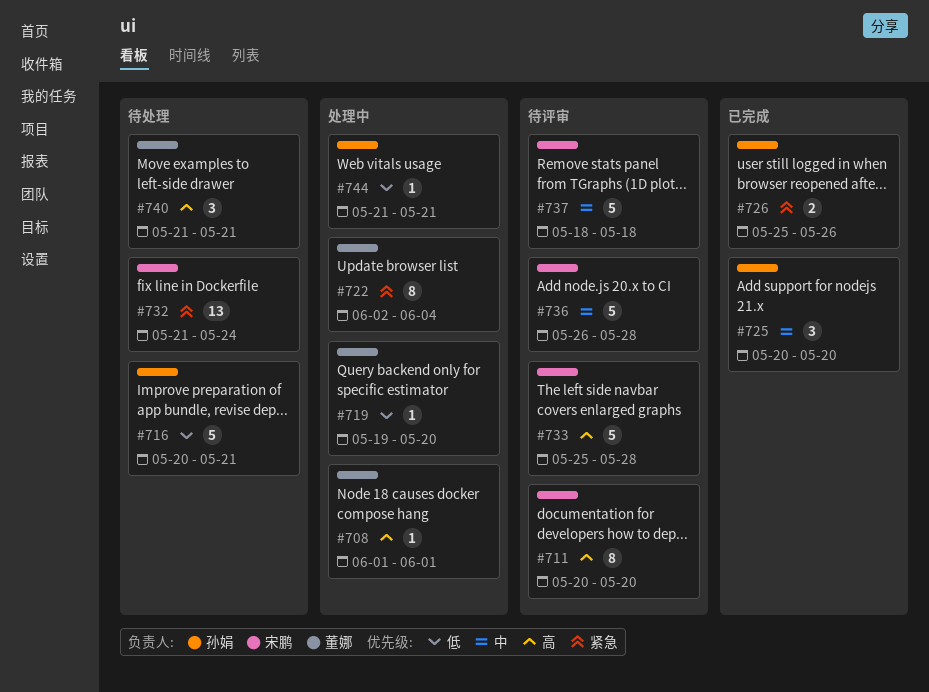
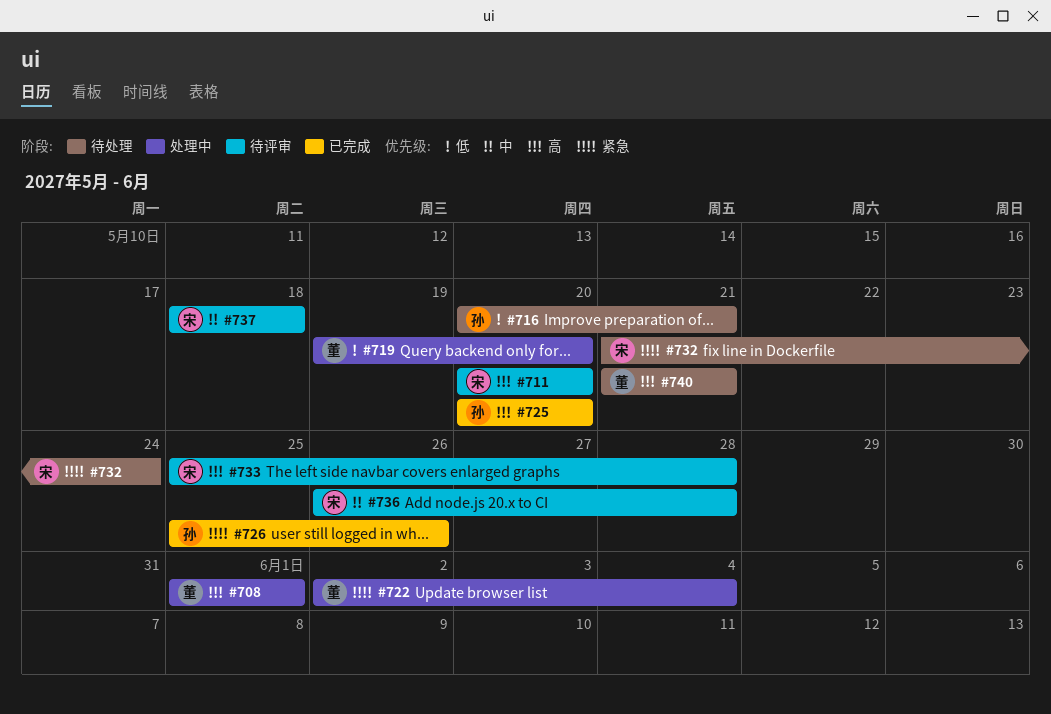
#725, priority: 中 -> 高
#744: present -> none

